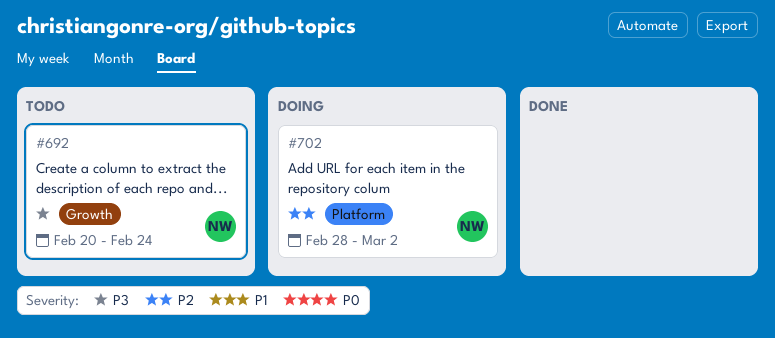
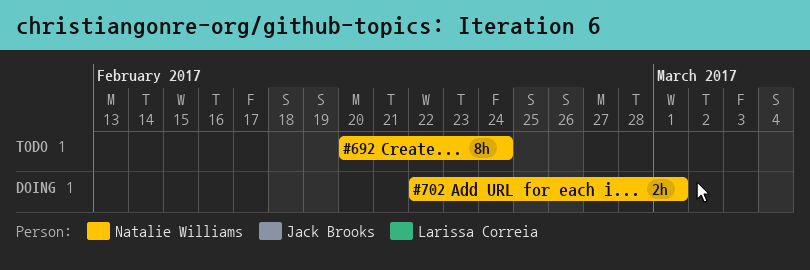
#702, start: Feb 28 -> Feb 22
#702, due: Mar 2 -> Mar 1

